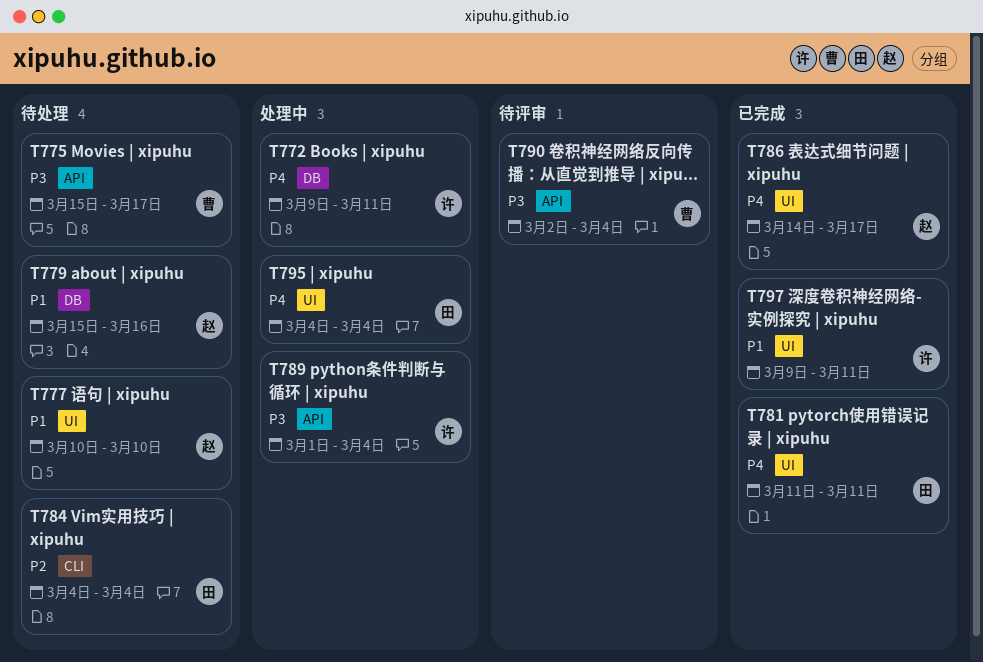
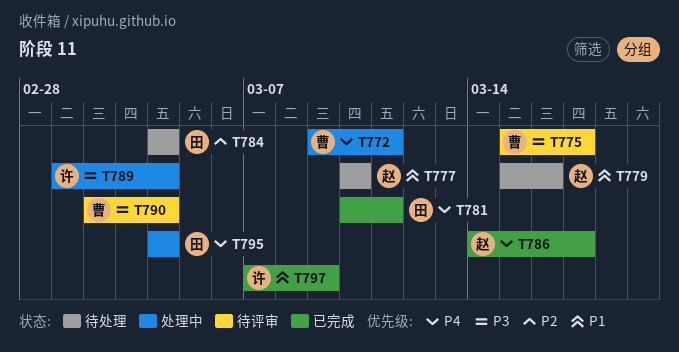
T772, owner: 许 -> 曹
T775, status: 待处理 -> 待评审
T781, start: Mar 11 -> Mar 10
T797, start: Mar 9 -> Mar 7
T797, due: Mar 11 -> Mar 9

